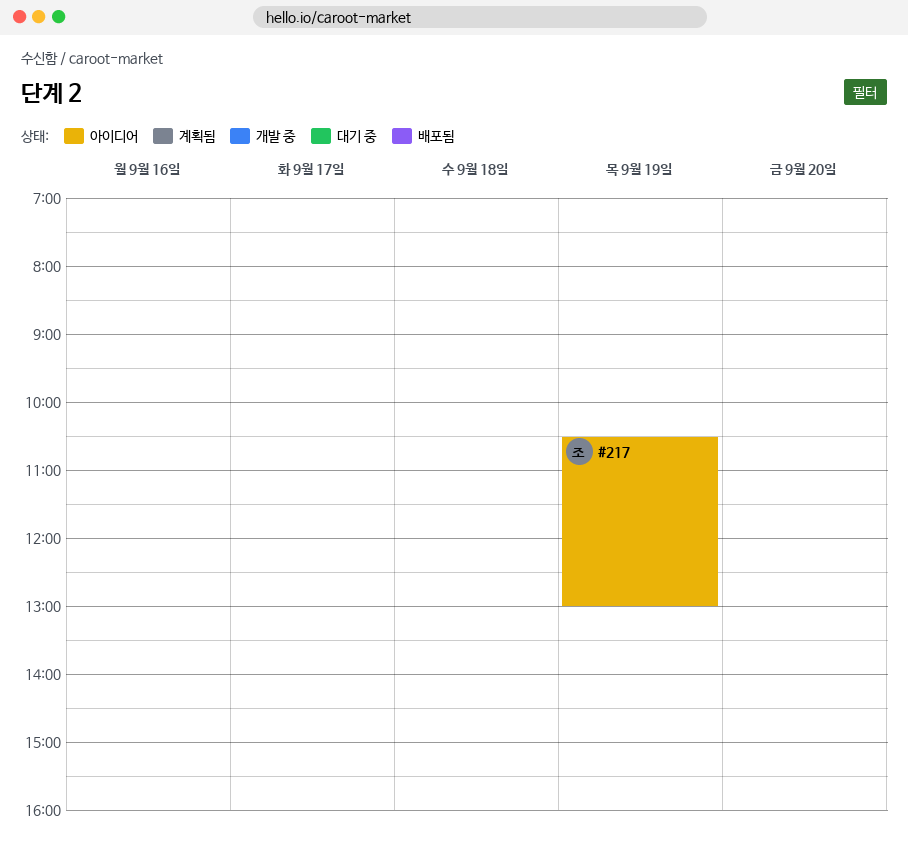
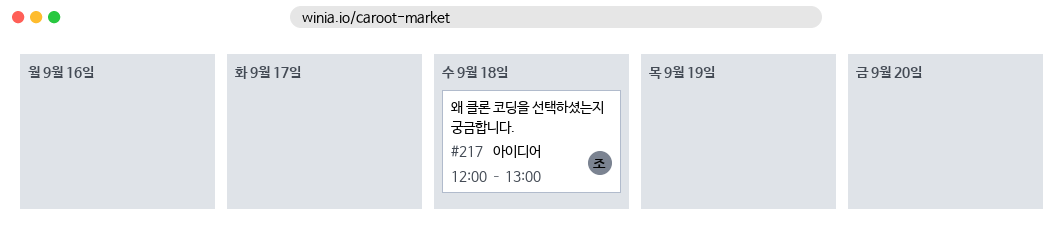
#217, day: Sep 19 -> Sep 18
#217, begins: 10:30 -> 12:00

